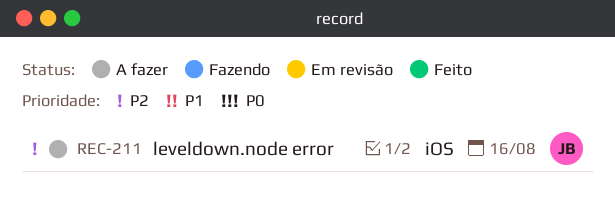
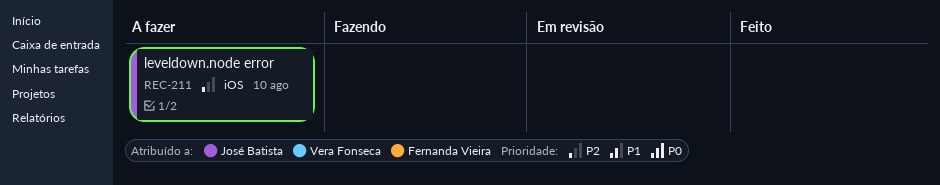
REC-211, due: Aug 16 -> Aug 10

